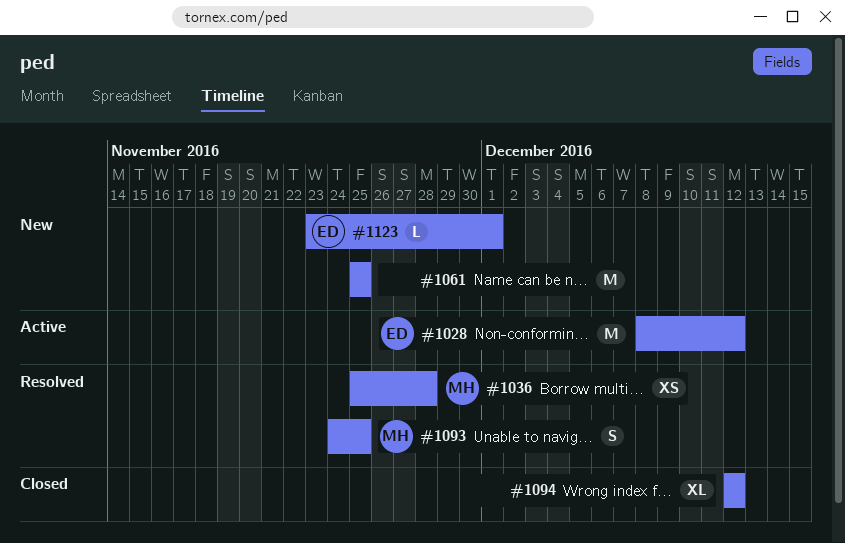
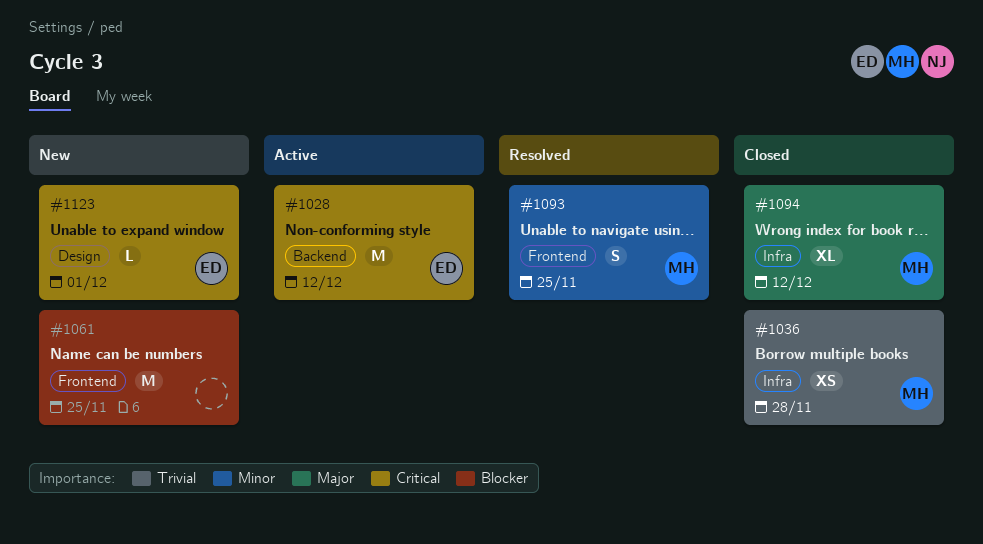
#1036, status: Resolved -> Closed
#1094, owner: none -> MH

